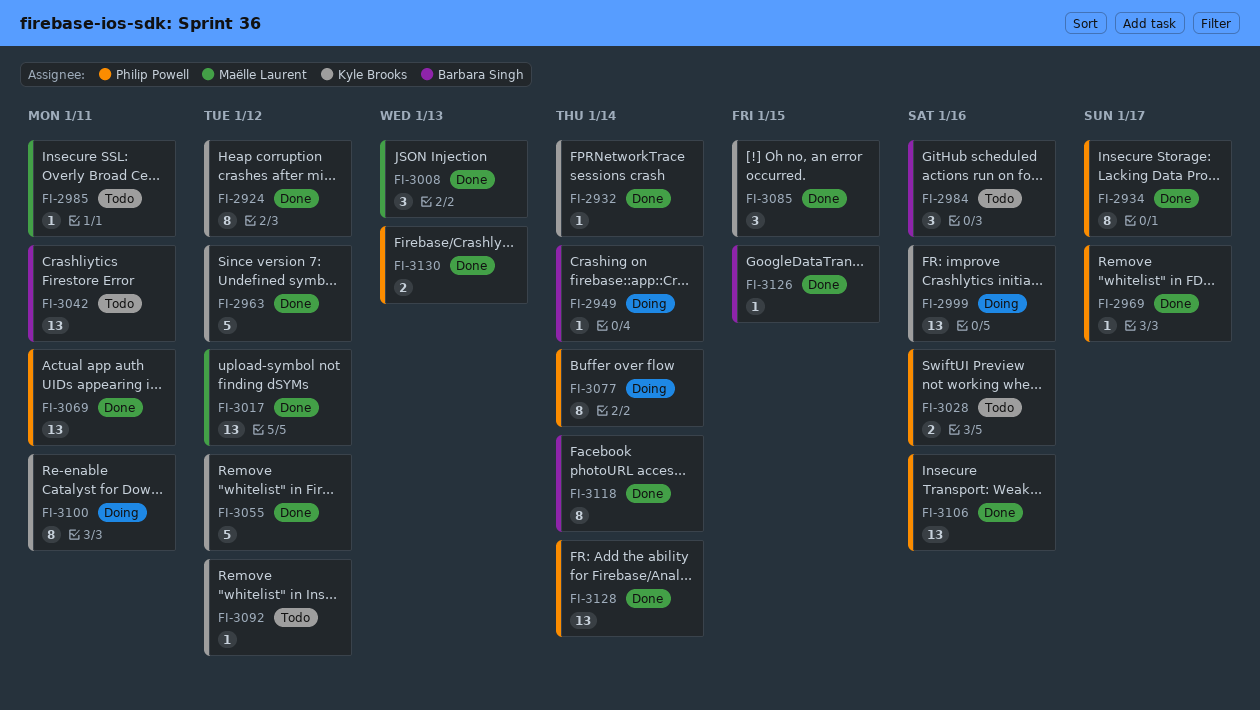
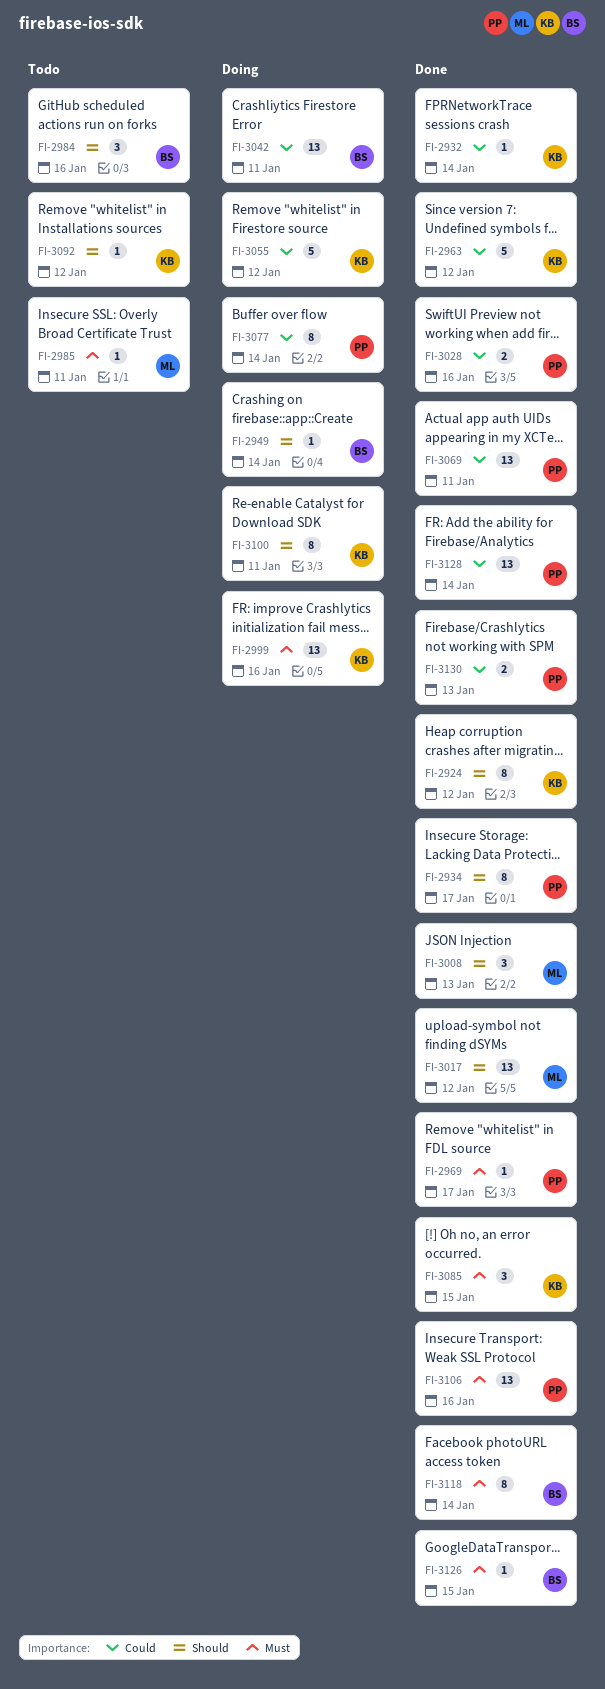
FI-3028, status: Todo -> Done
FI-3042, status: Todo -> Doing
FI-3055, status: Done -> Doing

